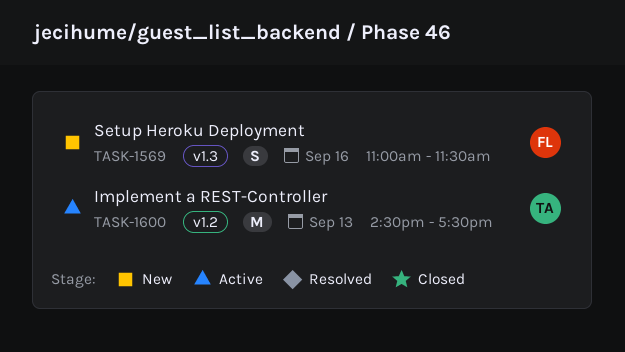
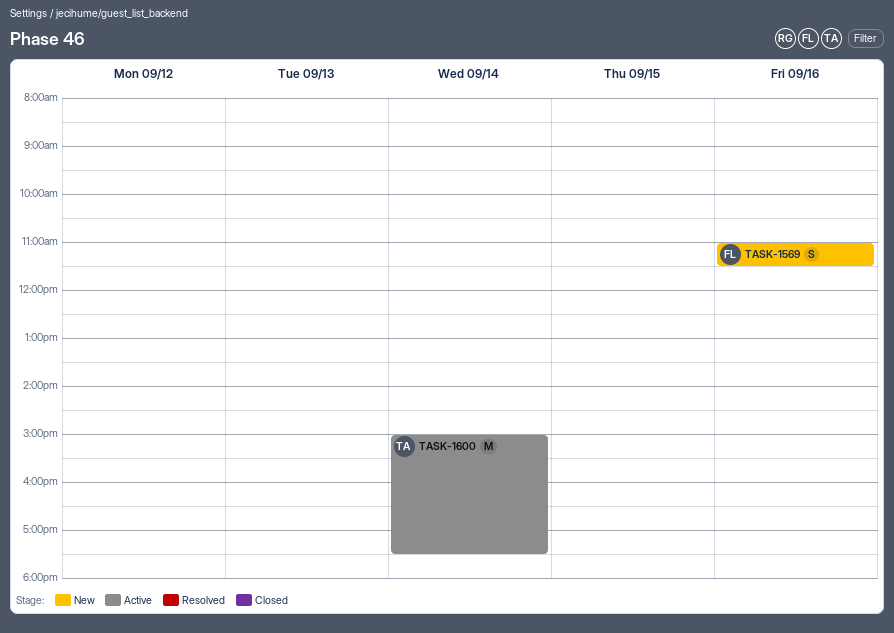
TASK-1600, day: Sep 13 -> Sep 14
TASK-1600, begins: 14:30 -> 15:00

